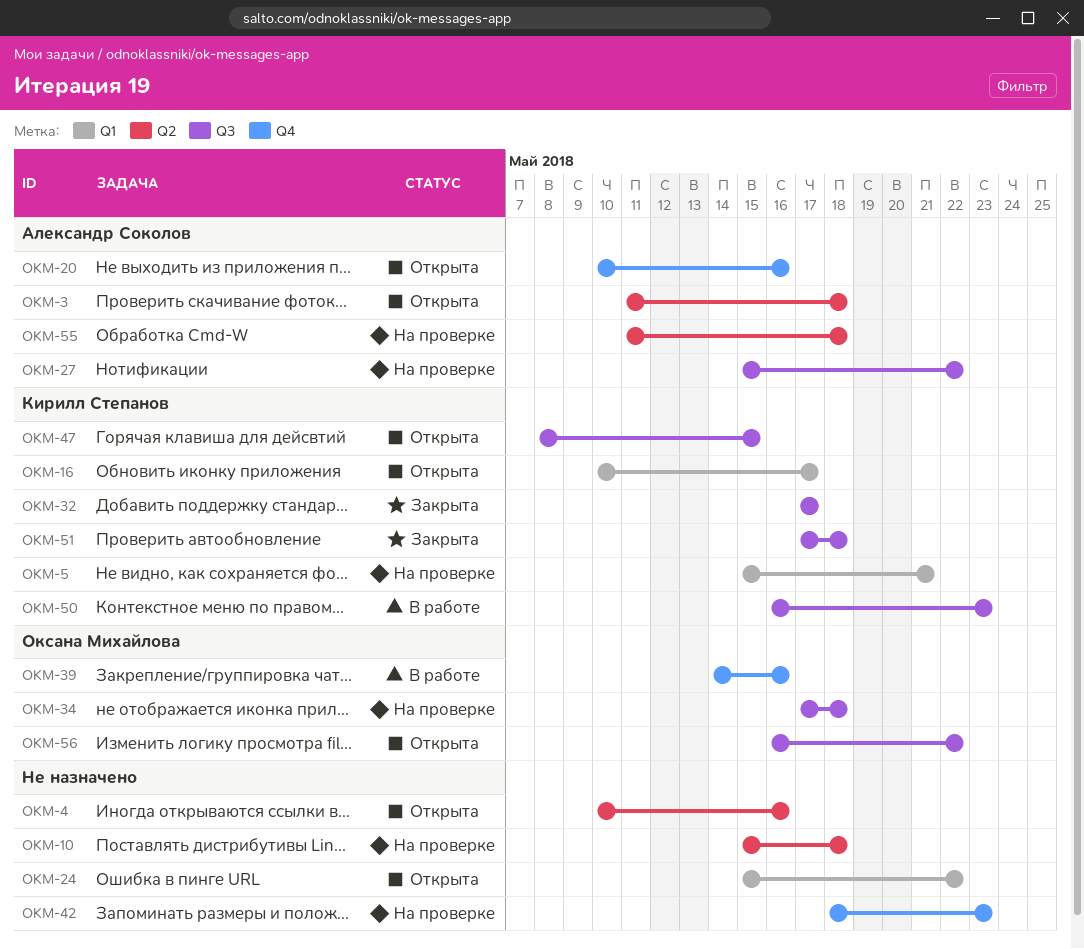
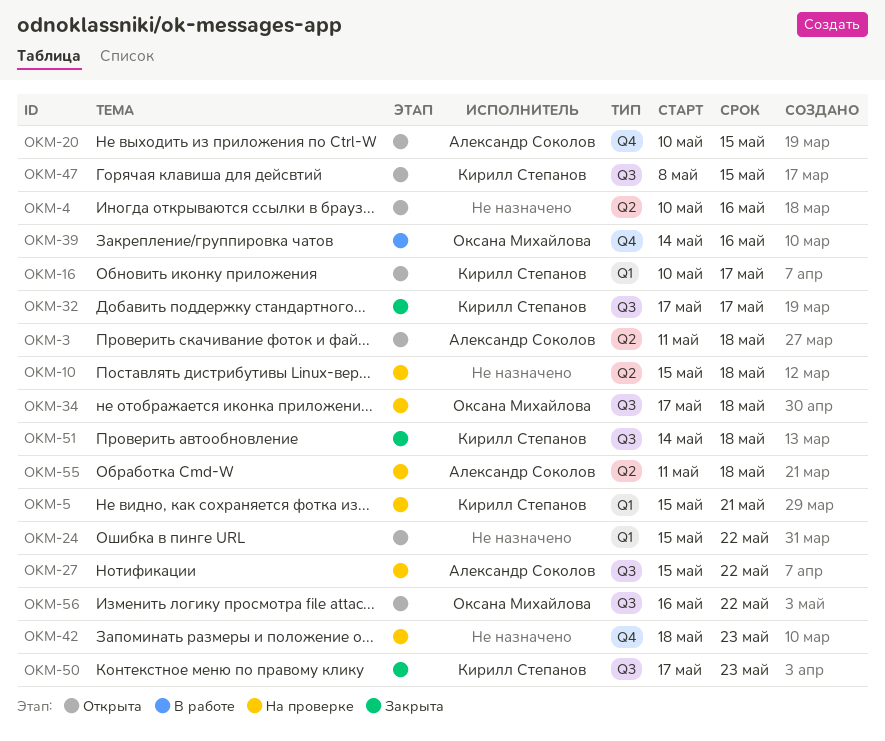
OKM-20, due: May 16 -> May 15
OKM-50, status: В работе -> Закрыта
OKM-50, start: May 16 -> May 17
OKM-51, start: May 17 -> May 14

